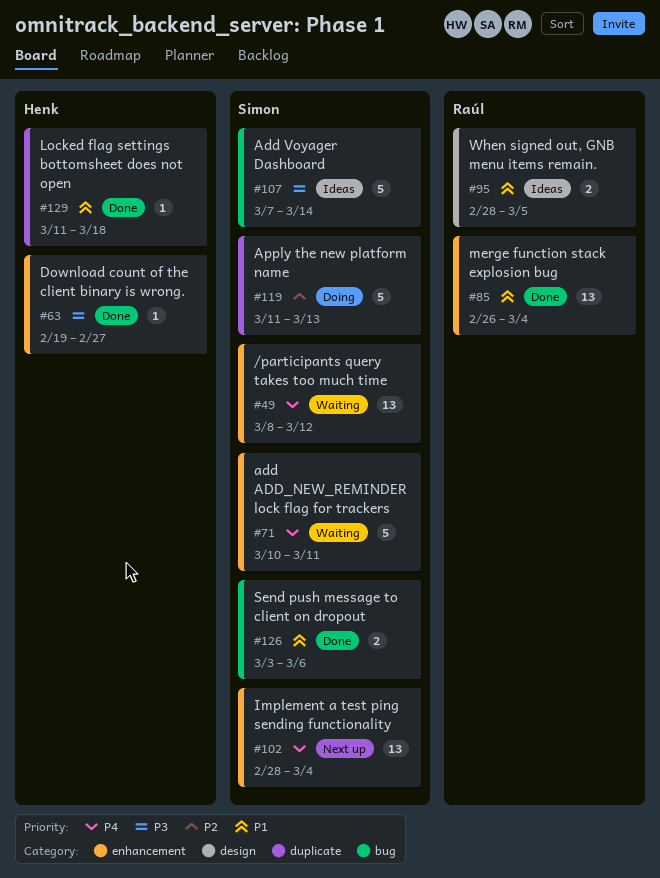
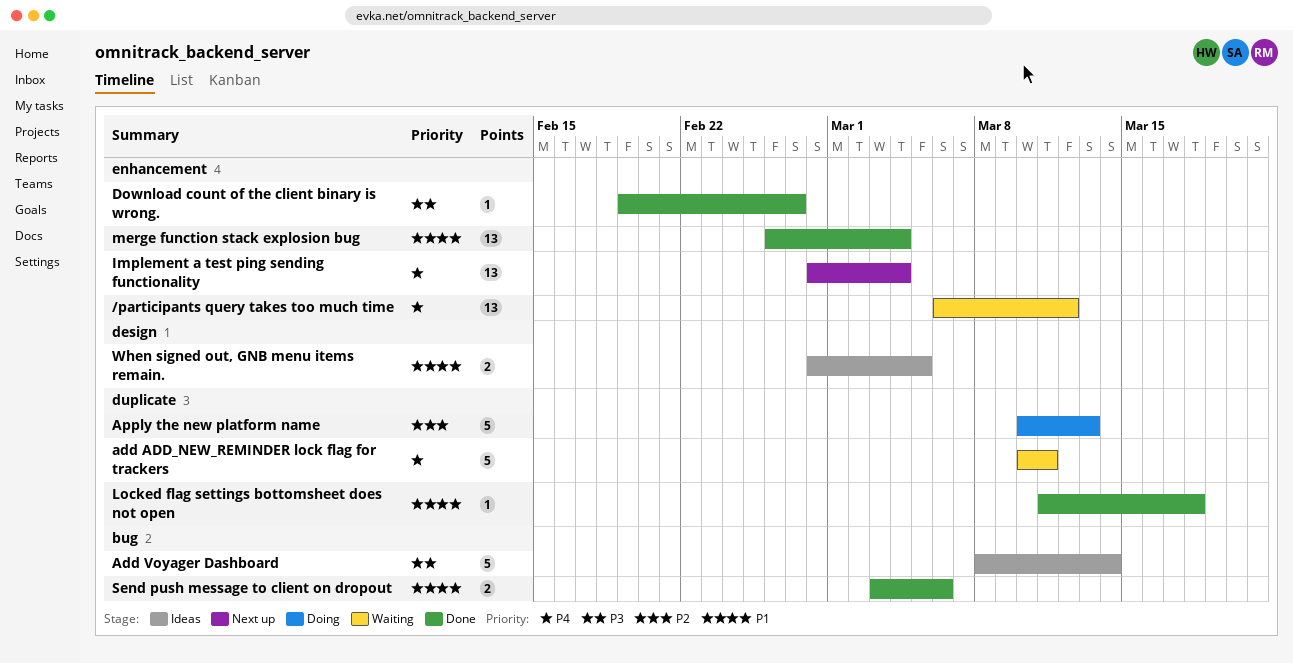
/participants query takes too much time, start: Mar 8 -> Mar 6
add ADD_NEW_REMINDER lock flag for trackers, label: enhancement -> duplicate
Add Voyager Dashboard, start: Mar 7 -> Mar 8
Apply the new platform name, start: Mar 11 -> Mar 10

